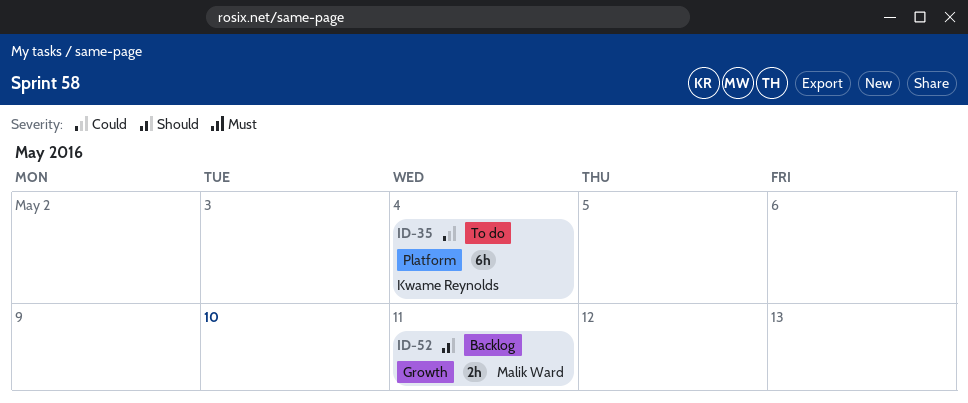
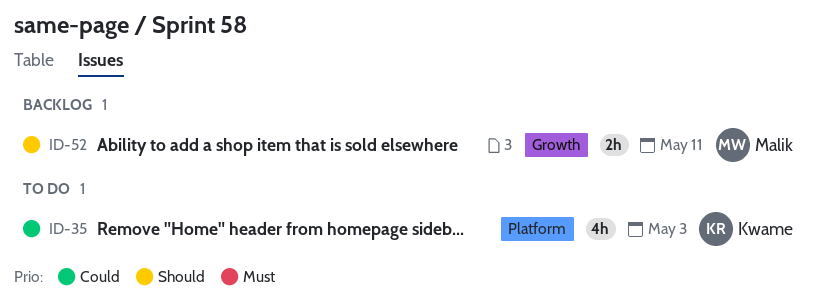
ID-35, estimate: 6h -> 4h
ID-35, due: May 4 -> May 3

